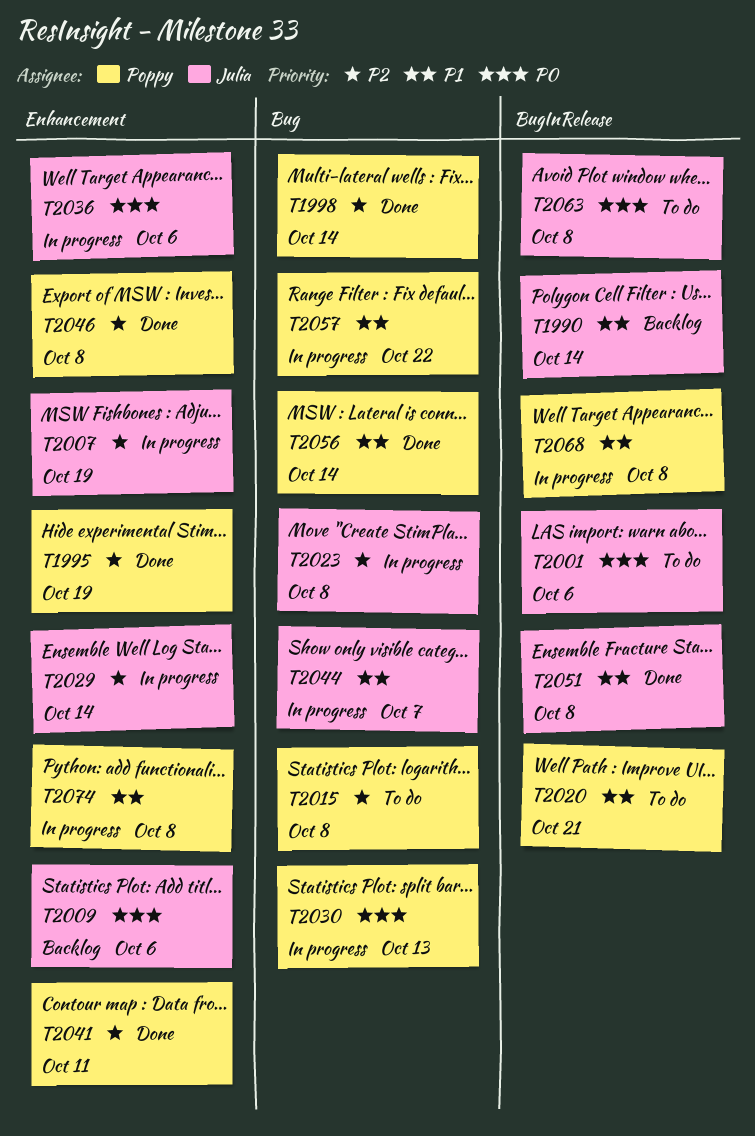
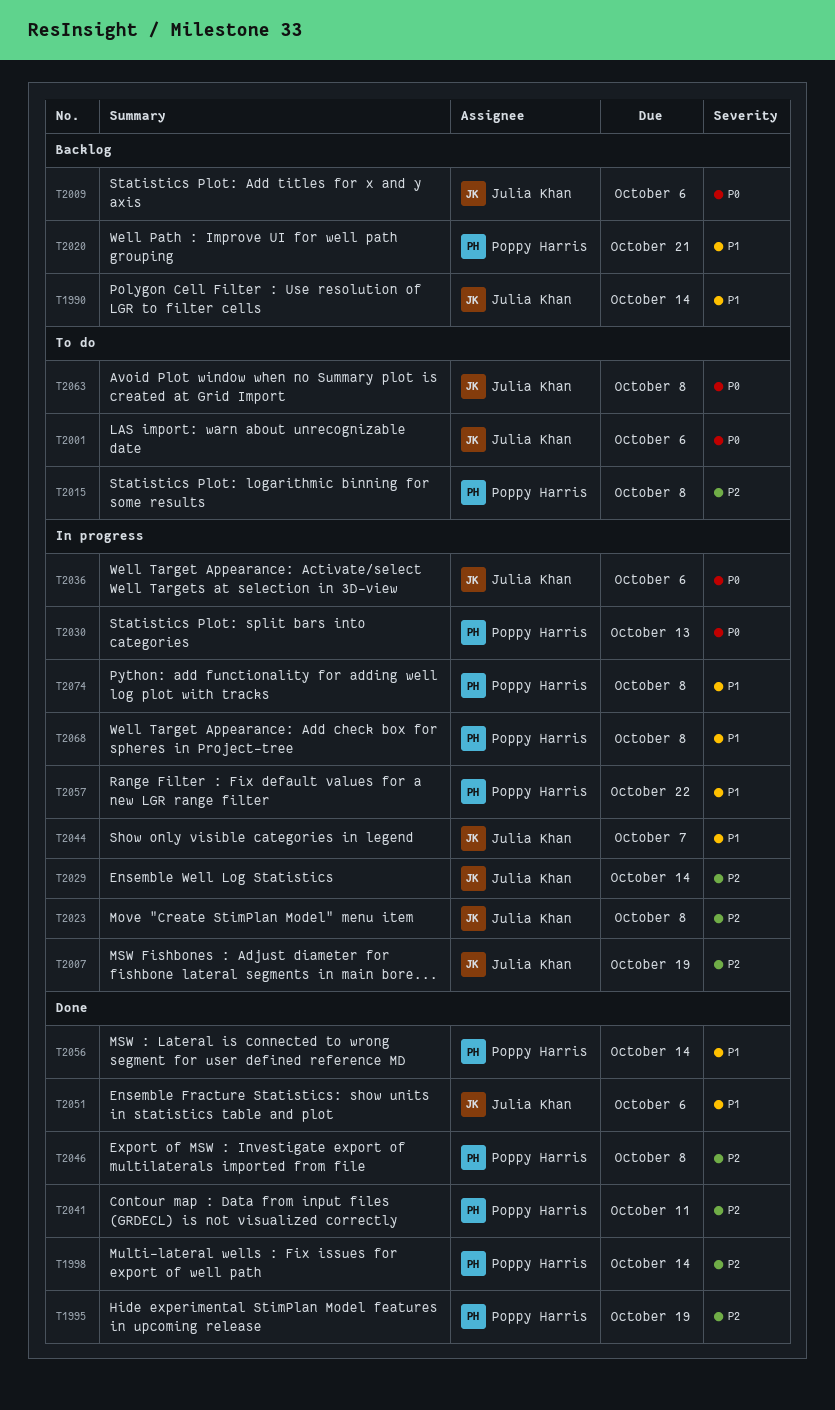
T2020, status: To do -> Backlog
T2051, due: Oct 8 -> Oct 6

